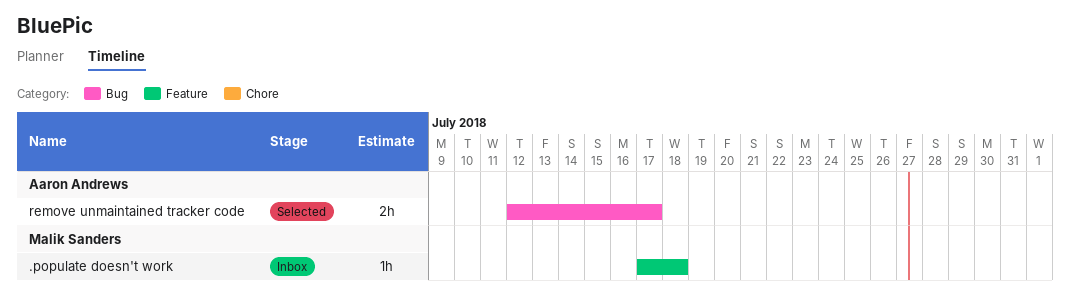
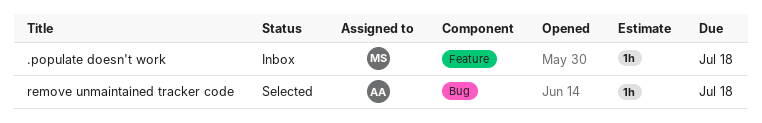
remove unmaintained tracker code, estimate: 2h -> 1h
remove unmaintained tracker code, due: Jul 17 -> Jul 18

